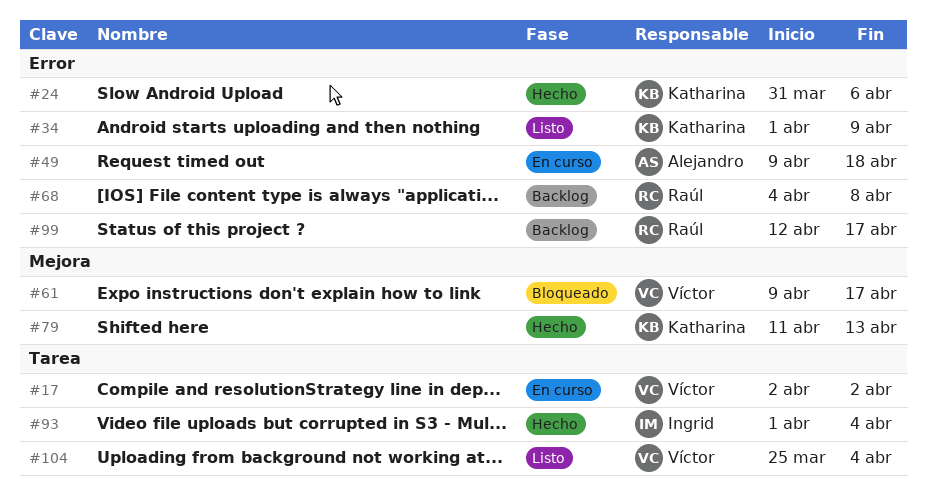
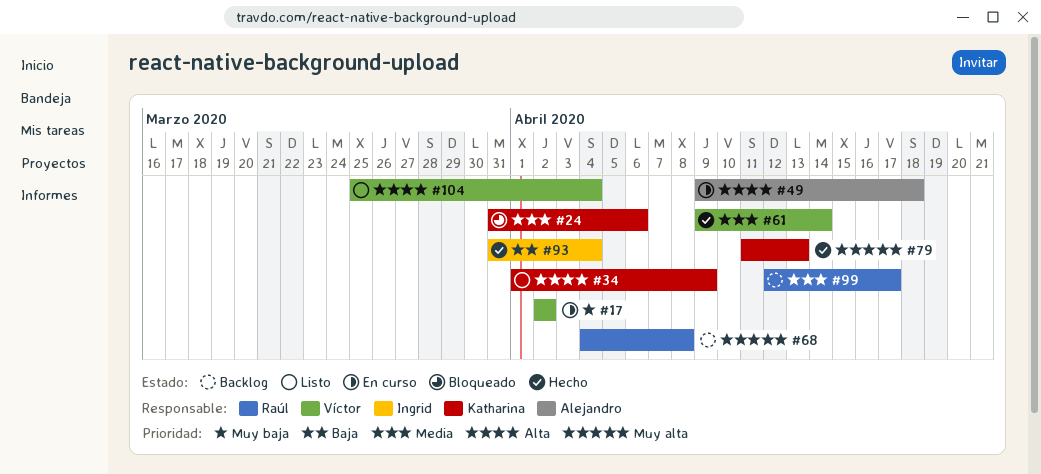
#24, status: Hecho -> Bloqueado
#61, status: Bloqueado -> Hecho
#61, due: Apr 17 -> Apr 14
#93, start: Apr 1 -> Mar 31

